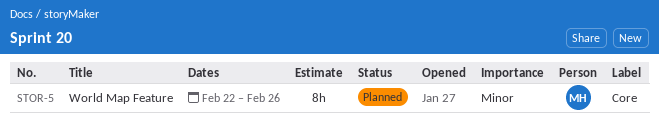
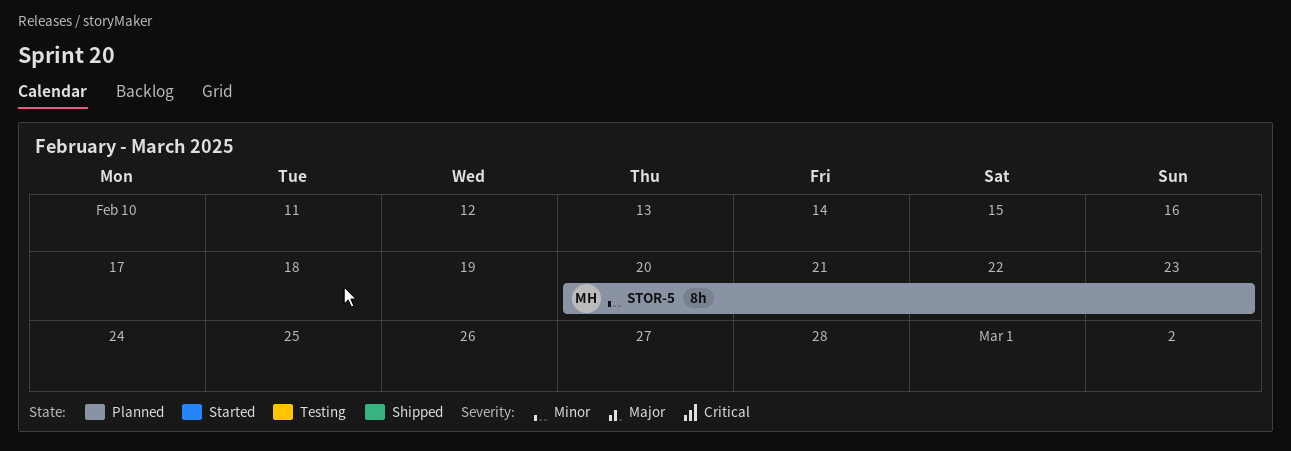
STOR-5, start: Feb 22 -> Feb 20
STOR-5, due: Feb 26 -> Feb 23

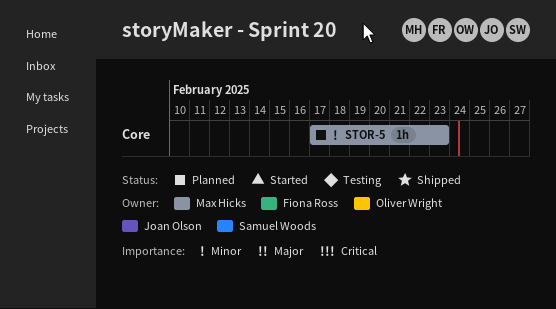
STOR-5, estimate: 8h -> 1h
STOR-5, start: Feb 20 -> Feb 17

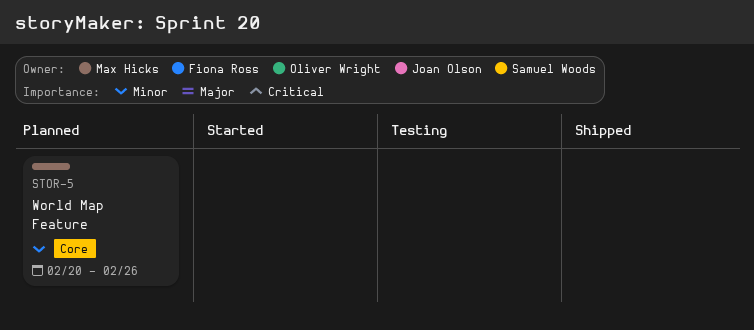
STOR-5, start: Feb 17 -> Feb 20
STOR-5, due: Feb 23 -> Feb 26

